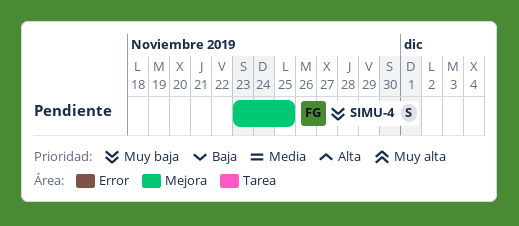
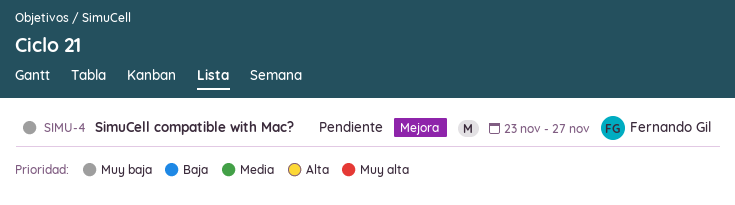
SIMU-4, estimate: S -> M
SIMU-4, due: Nov 25 -> Nov 27

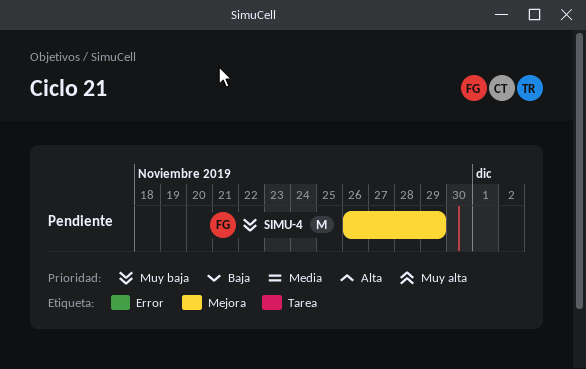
SIMU-4, start: Nov 23 -> Nov 26
SIMU-4, due: Nov 27 -> Nov 29

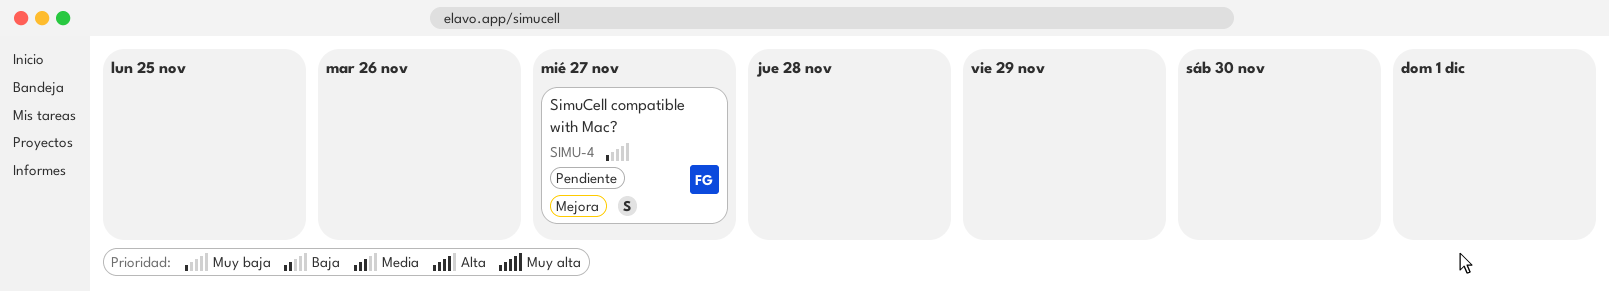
SIMU-4, estimate: M -> S
SIMU-4, due: Nov 29 -> Nov 27

